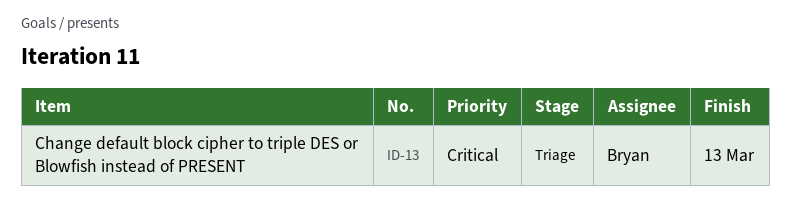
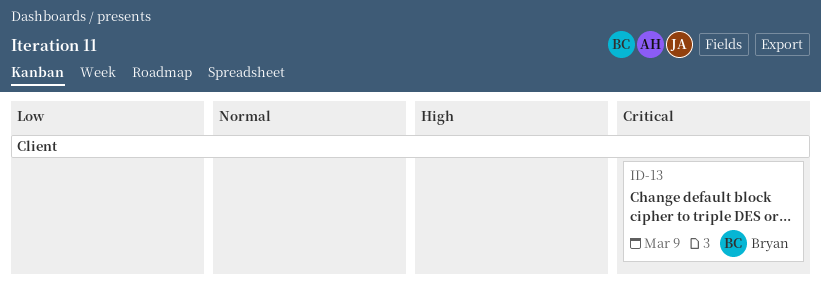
ID-13, due: Mar 13 -> Mar 9

